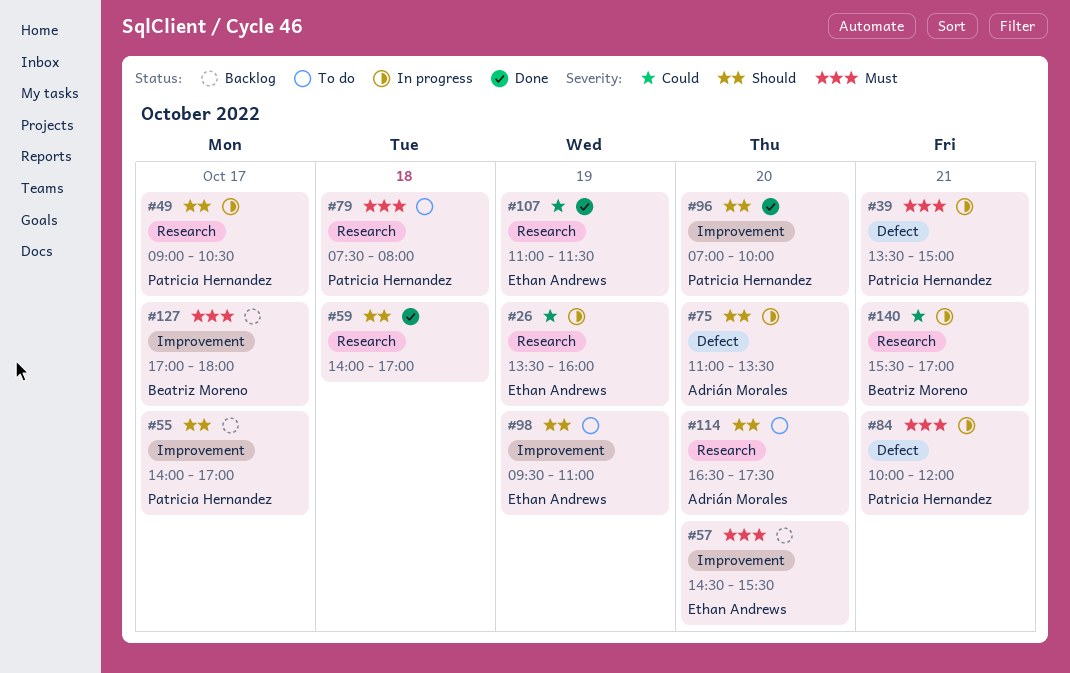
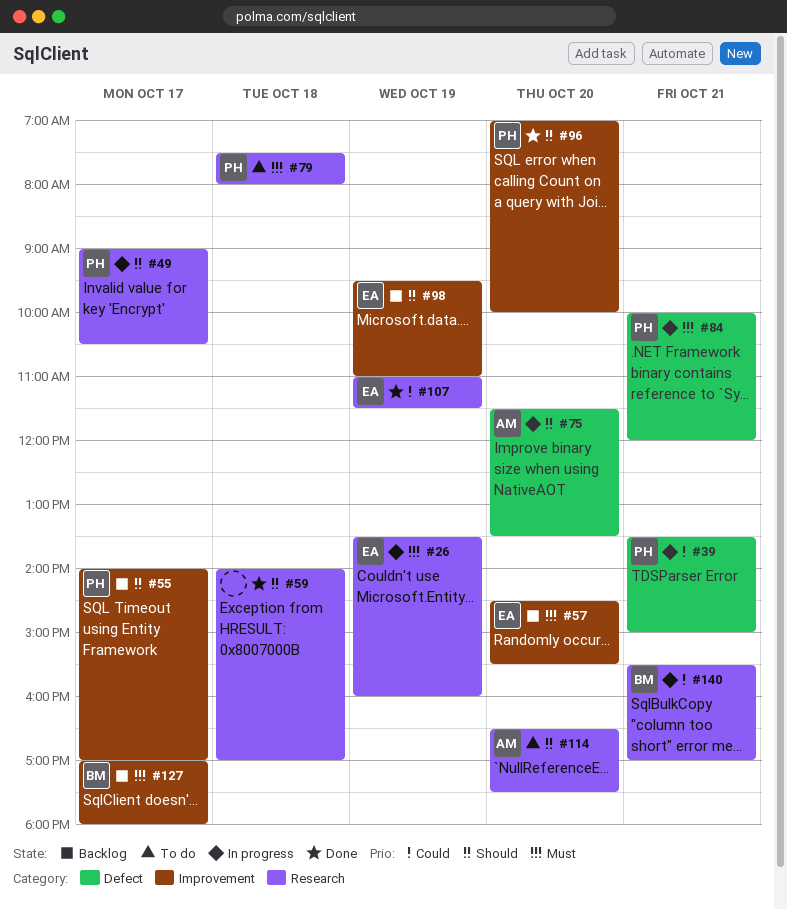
#26, priority: Could -> Must
#39, priority: Must -> Could
#75, begins: 11:00 -> 11:30
#98, status: To do -> Backlog

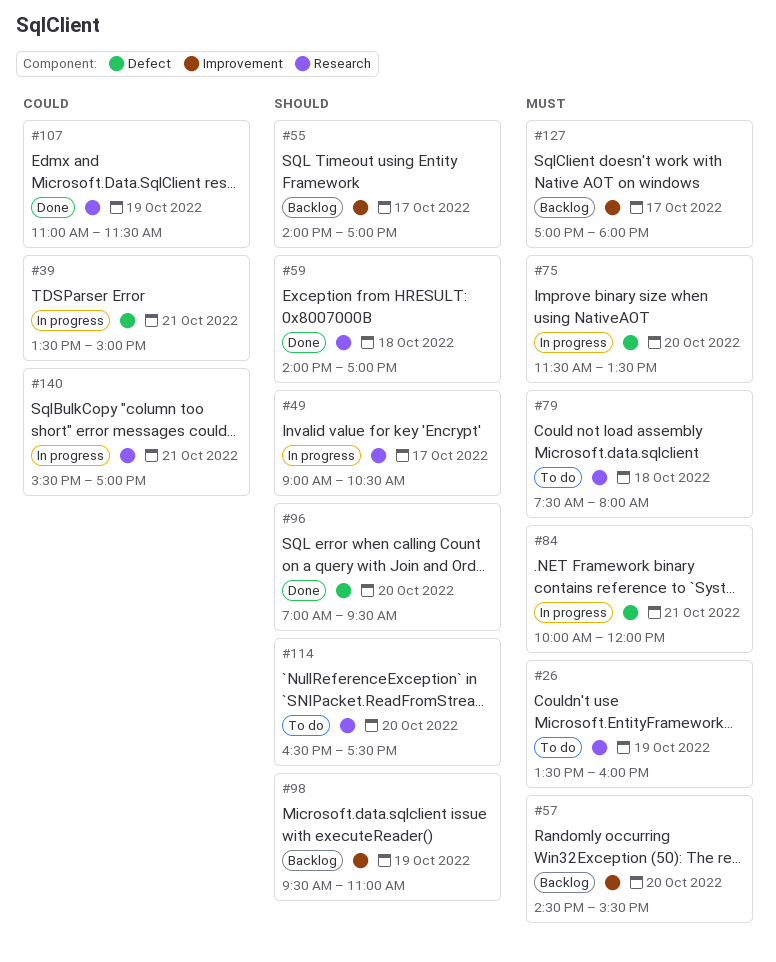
#26, status: In progress -> To do
#75, priority: Should -> Must
#96, label: Improvement -> Defect
#96, ends: 10:00 -> 09:30

